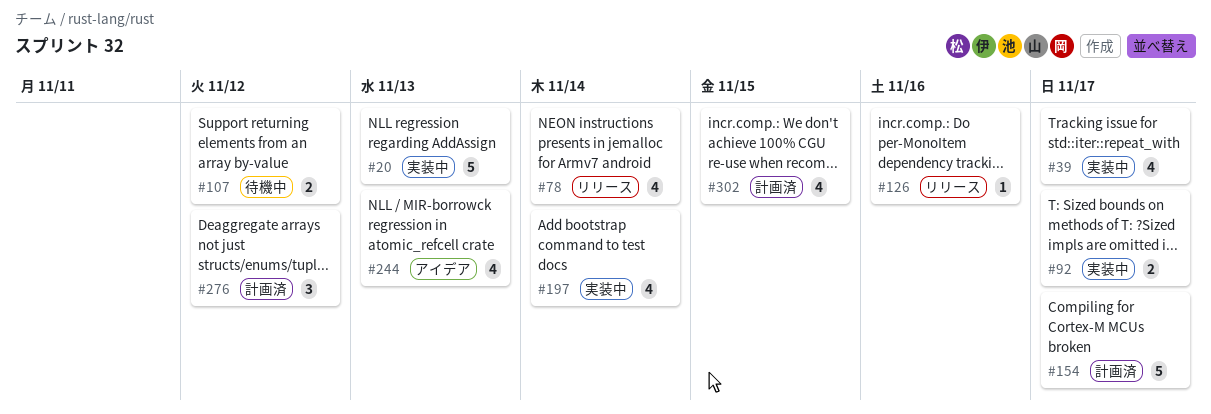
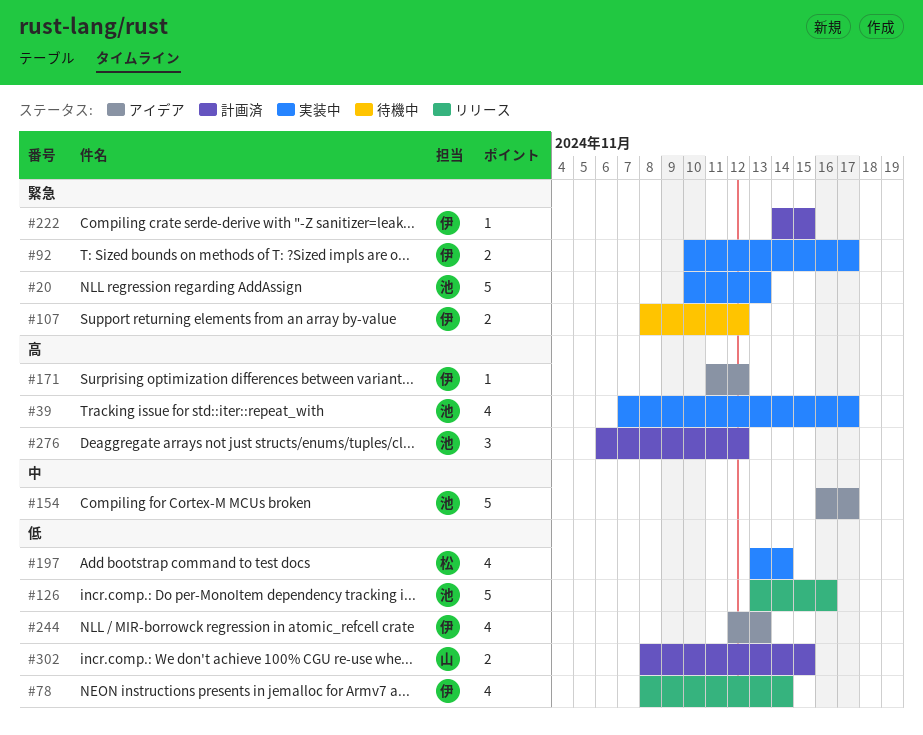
#126, estimate: 1 -> 5
#154, status: 計画済 -> アイデア
#171: none -> present
#222: none -> present
#302, estimate: 4 -> 2

